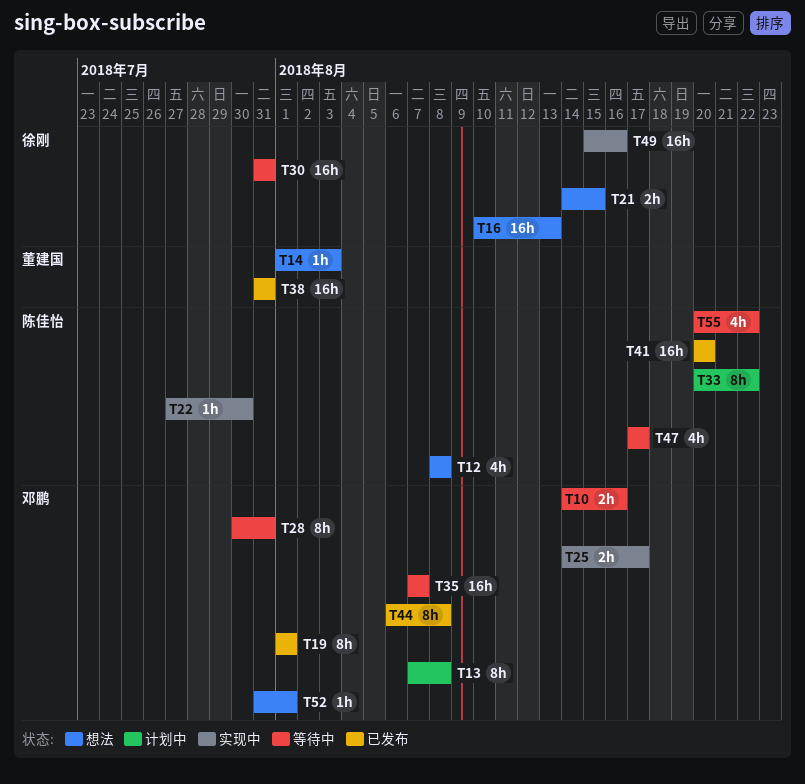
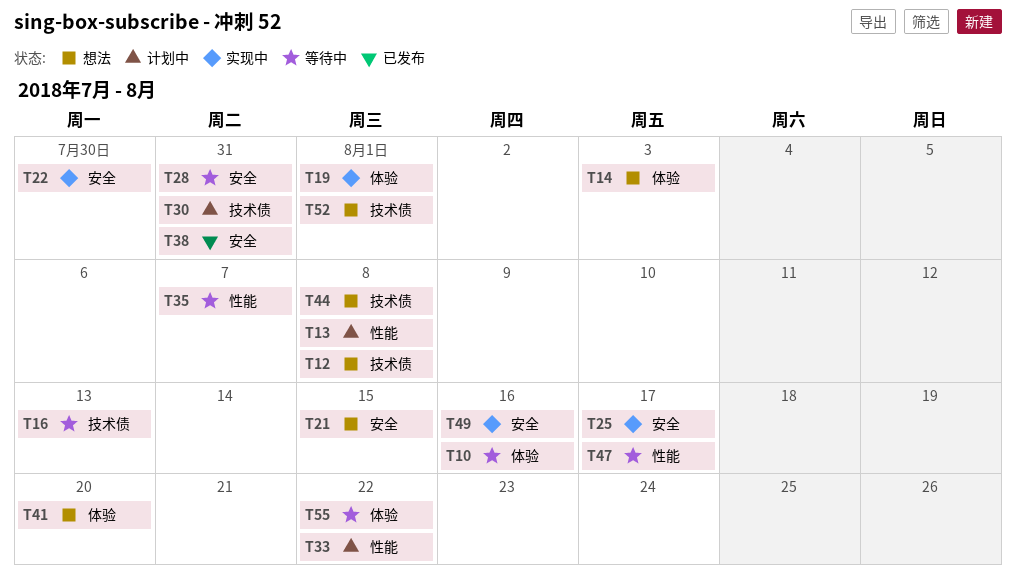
T16, status: 想法 -> 等待中
T19, status: 已发布 -> 实现中
T30, status: 等待中 -> 计划中
T41, status: 已发布 -> 想法
T44, status: 已发布 -> 想法

